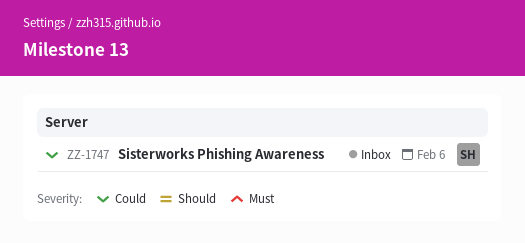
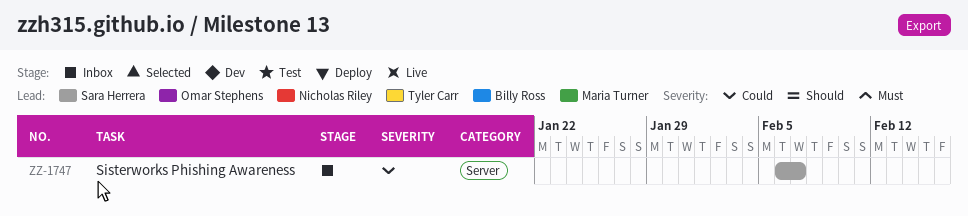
ZZ-1747, due: Feb 6 -> Feb 7

